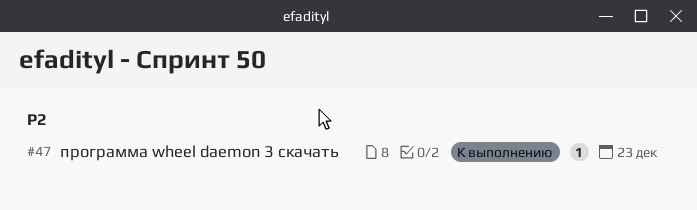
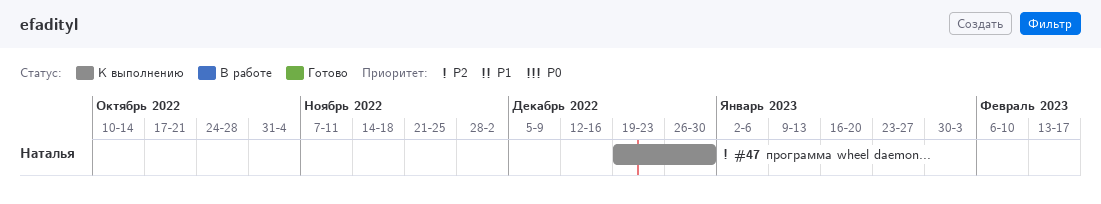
#47, due: Dec 23 -> Dec 30

